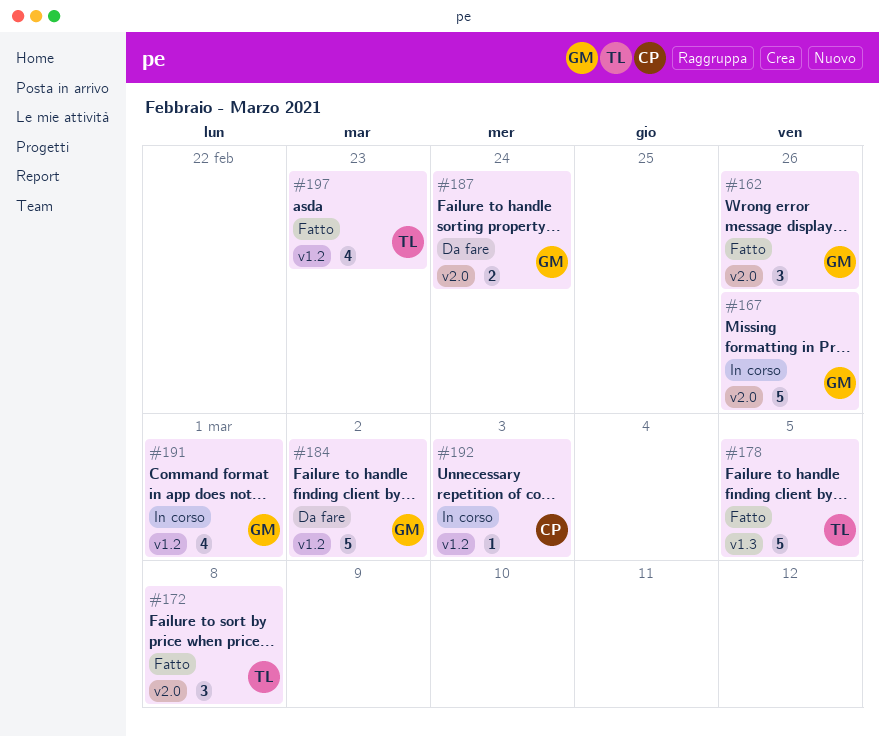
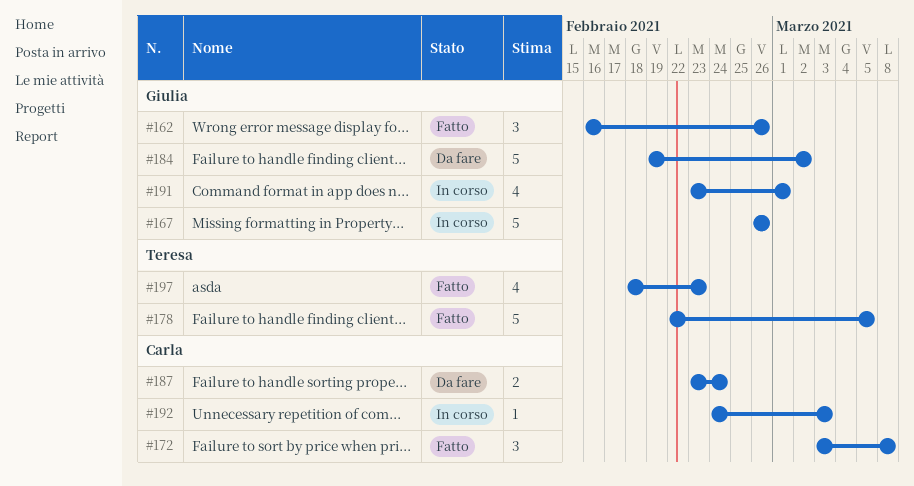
#172, owner: Teresa -> Carla
#187, owner: Giulia -> Carla

